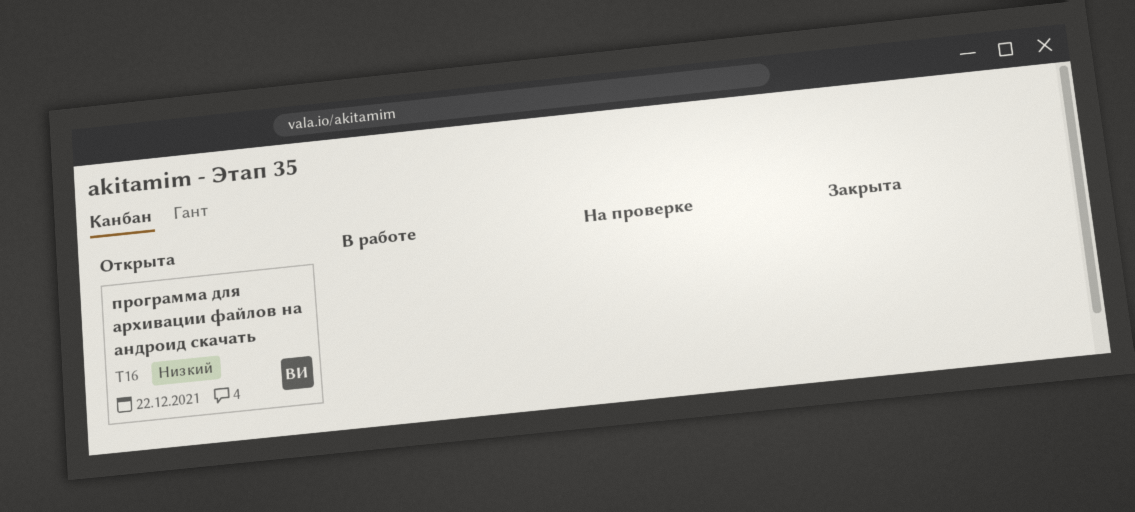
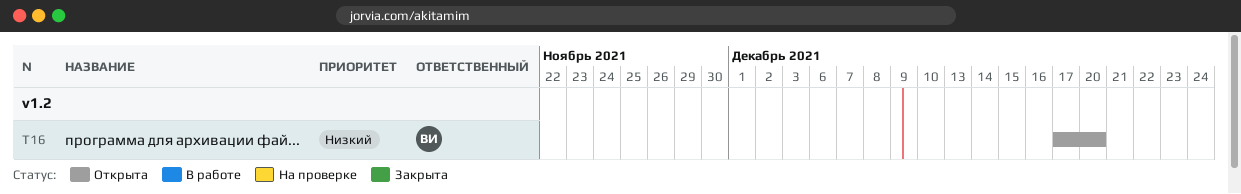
T16, due: Dec 22 -> Dec 20

